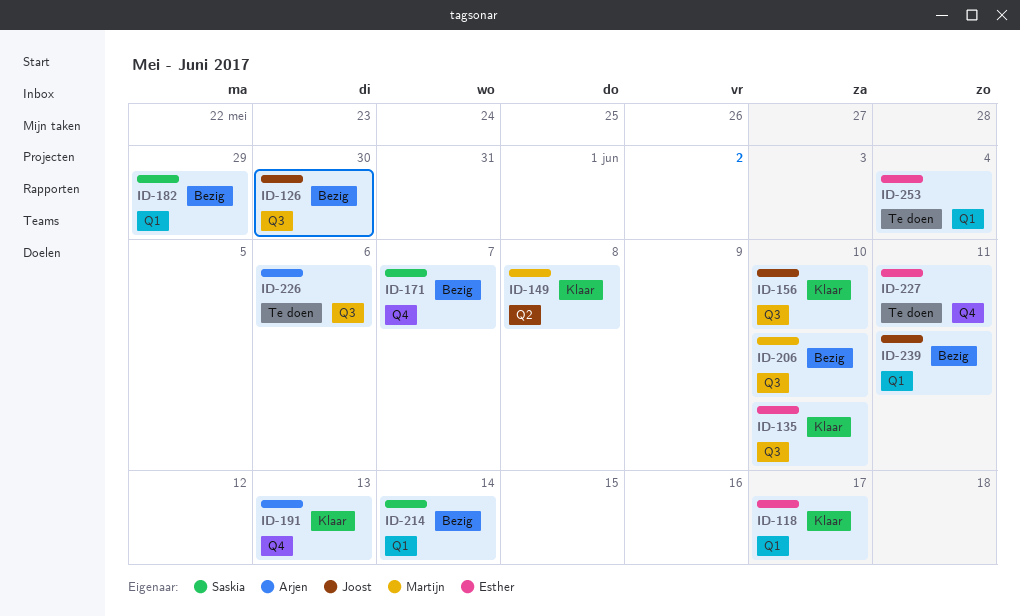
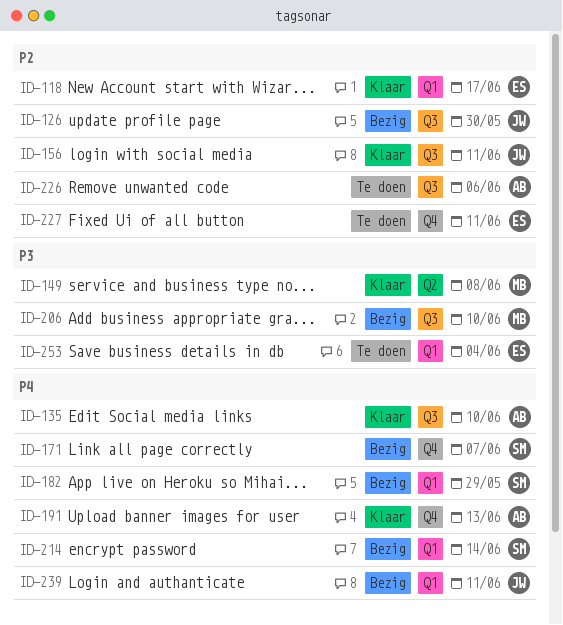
ID-135, owner: Esther -> Arjen
ID-156, due: Jun 10 -> Jun 11

